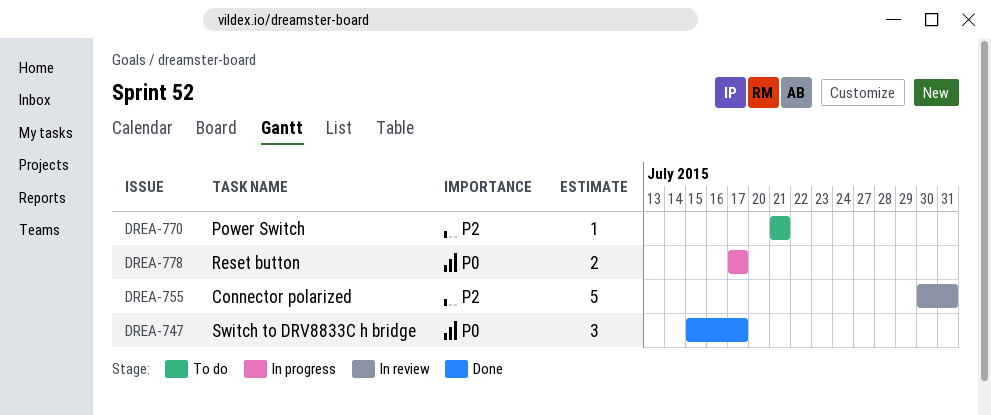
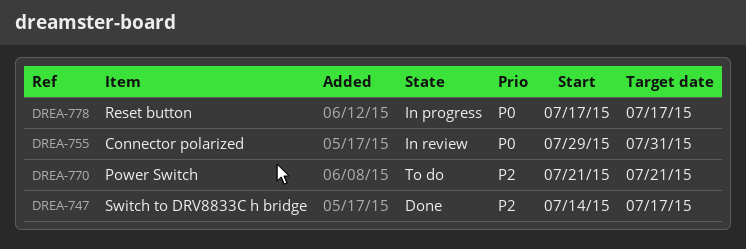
DREA-747, priority: P0 -> P2
DREA-747, start: Jul 15 -> Jul 14
DREA-755, priority: P2 -> P0
DREA-755, start: Jul 30 -> Jul 29

